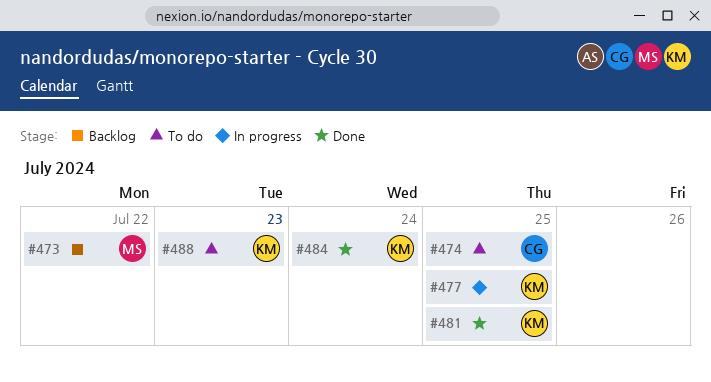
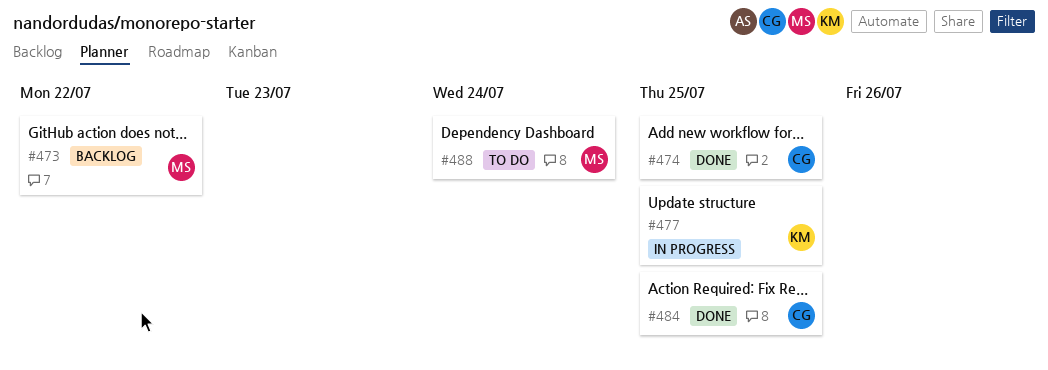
#474, status: To do -> Done
#481: present -> none
#484, owner: KM -> CG
#484, due: Jul 24 -> Jul 25
#488, owner: KM -> MS
#488, due: Jul 23 -> Jul 24

